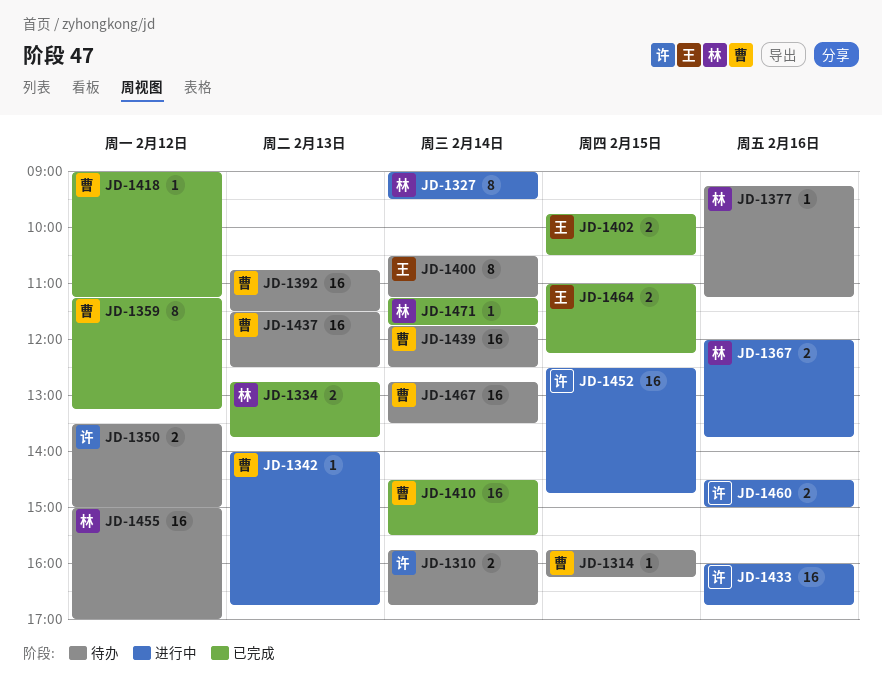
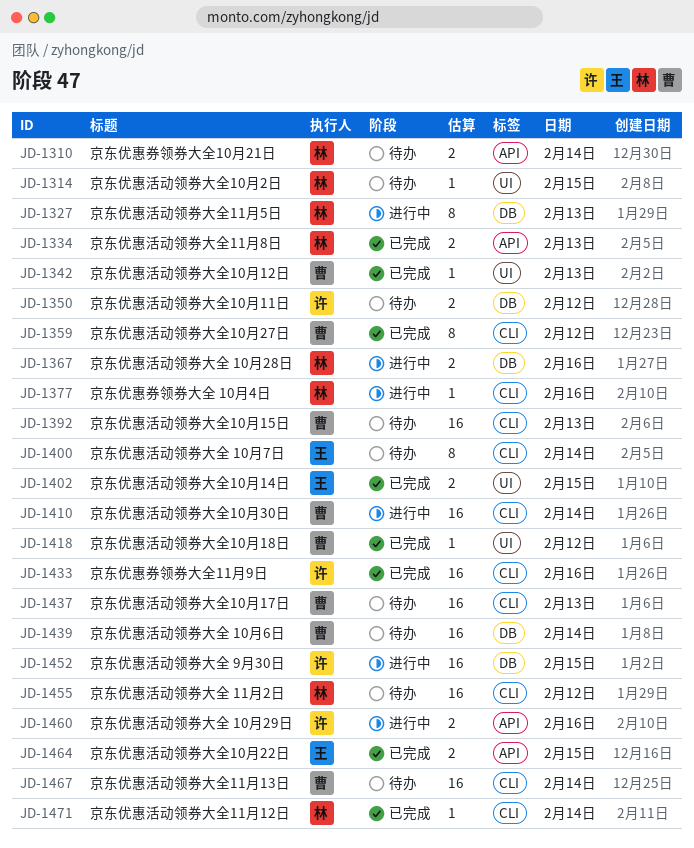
JD-1310, owner: 许 -> 林
JD-1314, owner: 曹 -> 林
JD-1327, day: Feb 14 -> Feb 13
JD-1342, status: 进行中 -> 已完成
JD-1377, status: 待办 -> 进行中
JD-1410, status: 已完成 -> 进行中
JD-1433, status: 进行中 -> 已完成

